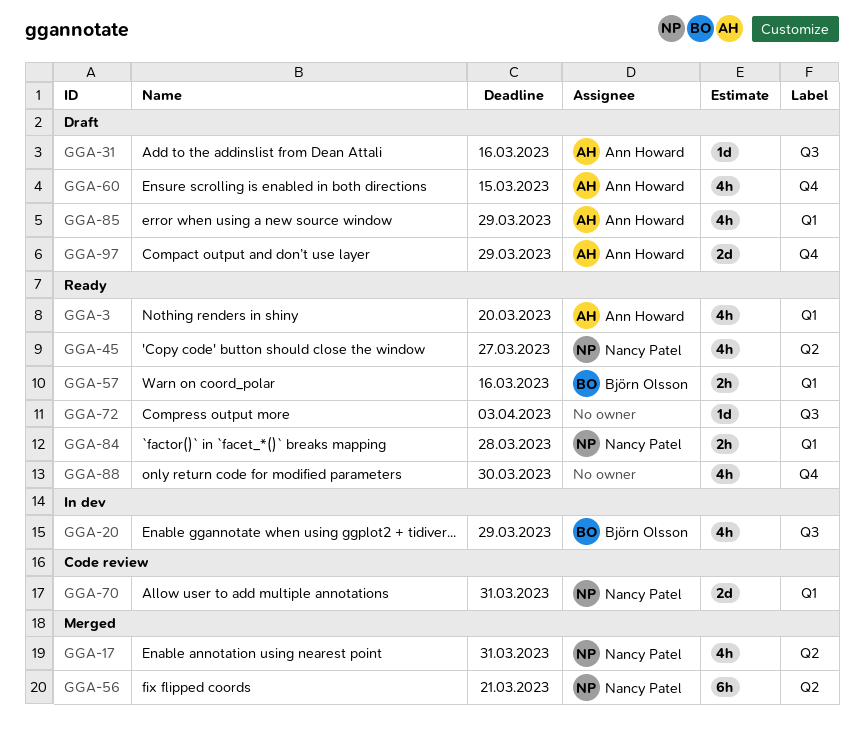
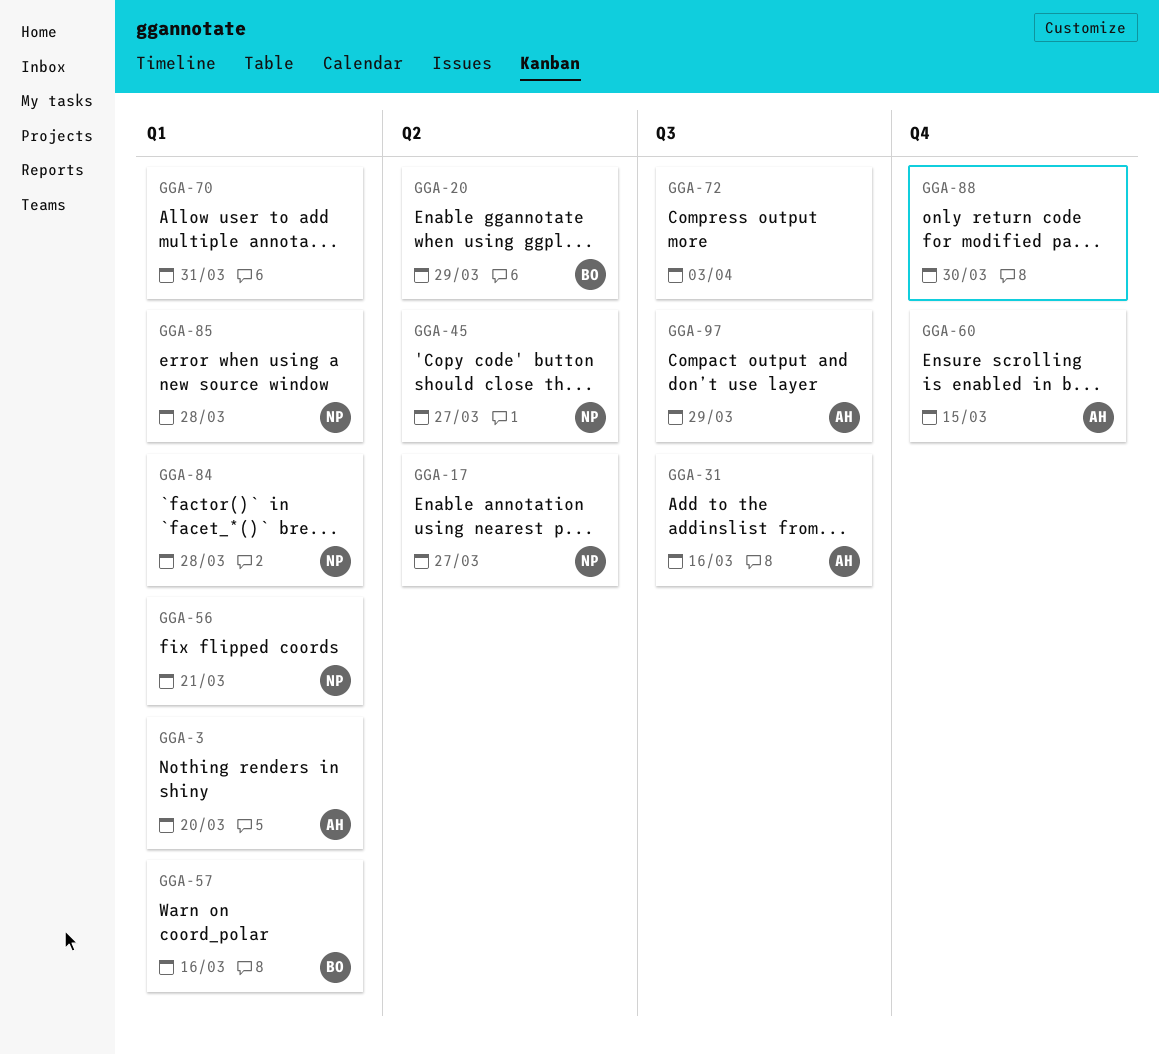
GGA-17, due: Mar 31 -> Mar 27
GGA-20, label: Q3 -> Q2
GGA-56, label: Q2 -> Q1
GGA-70, owner: Nancy Patel -> none
GGA-85, owner: Ann Howard -> Nancy Patel
GGA-85, due: Mar 29 -> Mar 28
GGA-97, label: Q4 -> Q3

